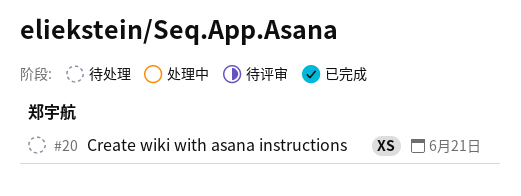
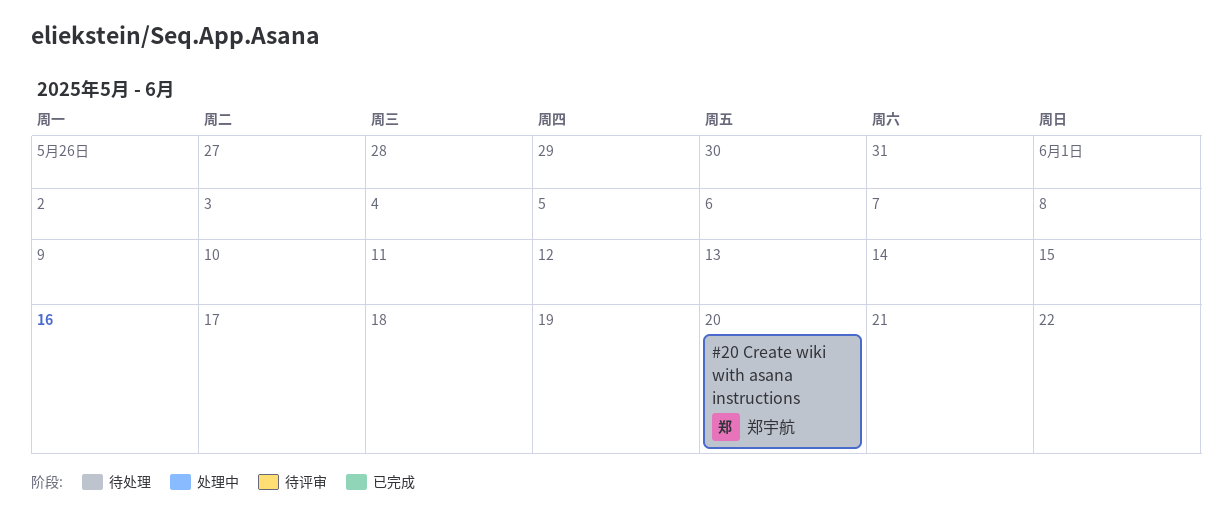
#20, due: Jun 21 -> Jun 20

